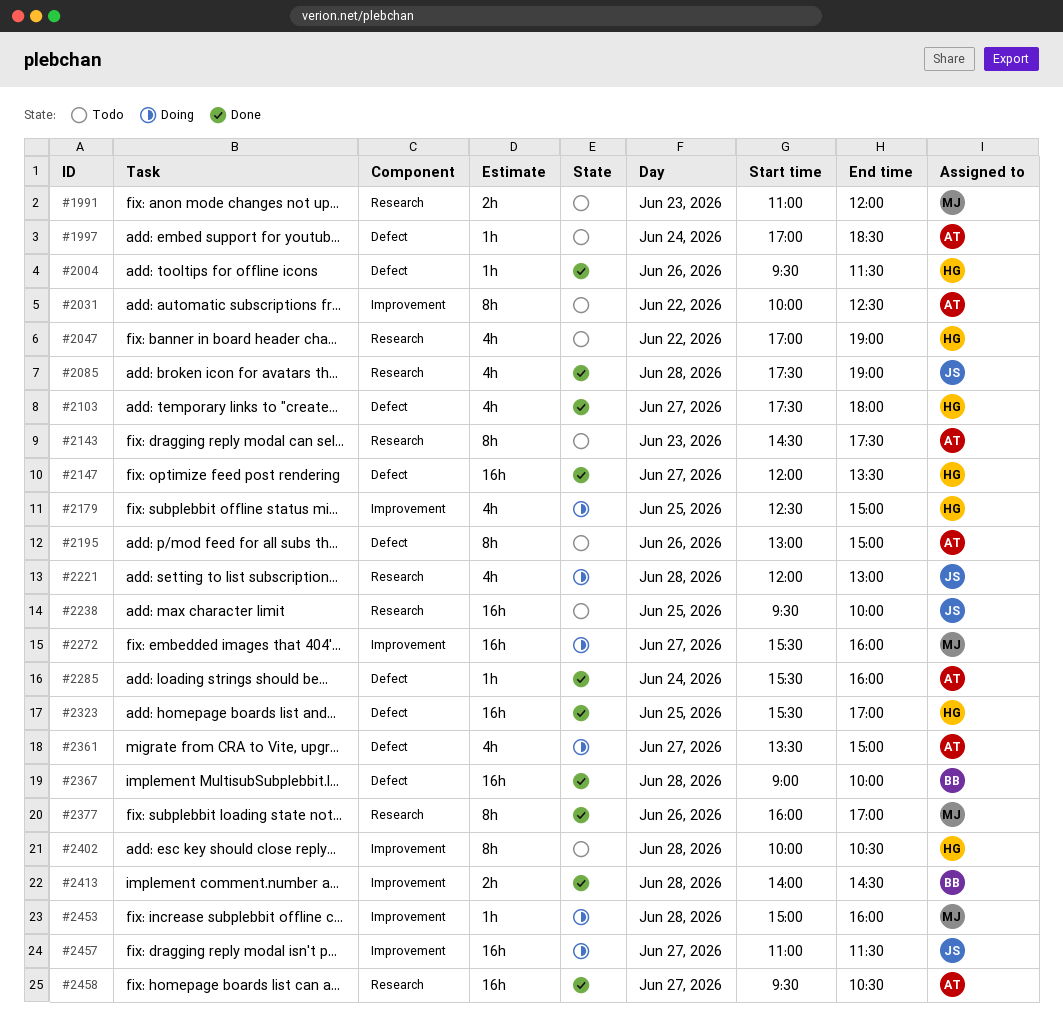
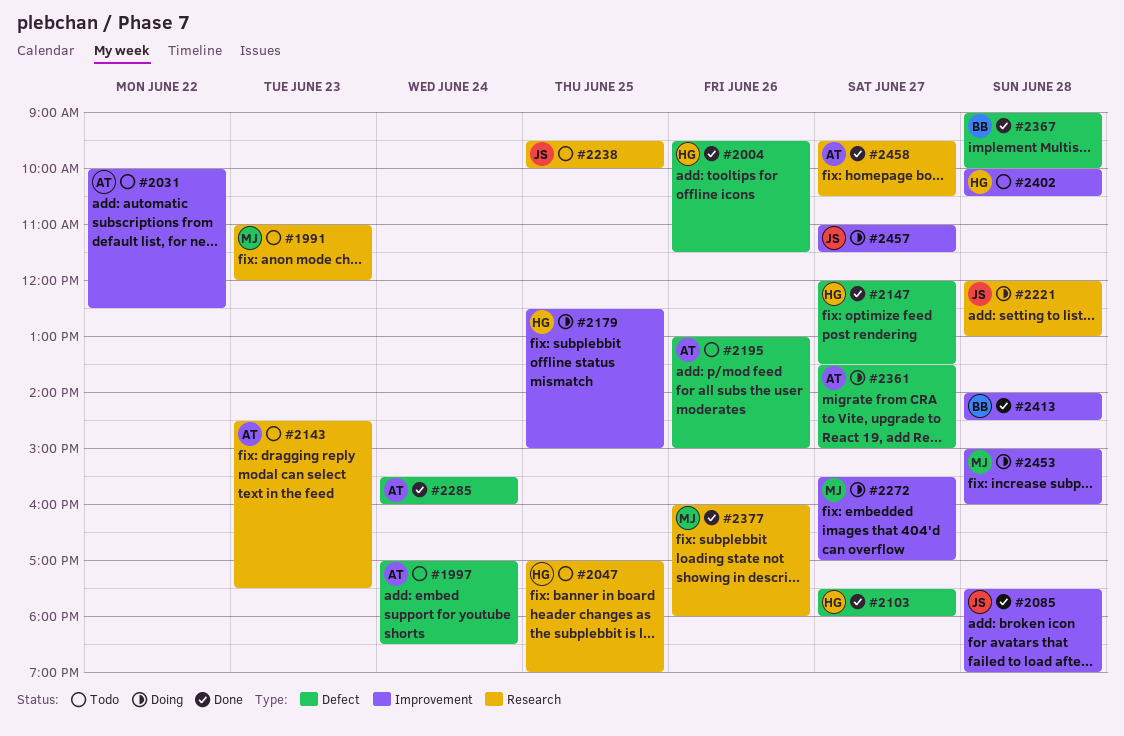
#2047, day: Jun 22 -> Jun 25
#2085, label: Research -> Improvement
#2272, ends: 16:00 -> 17:00
#2323: present -> none
#2377, ends: 17:00 -> 18:00

